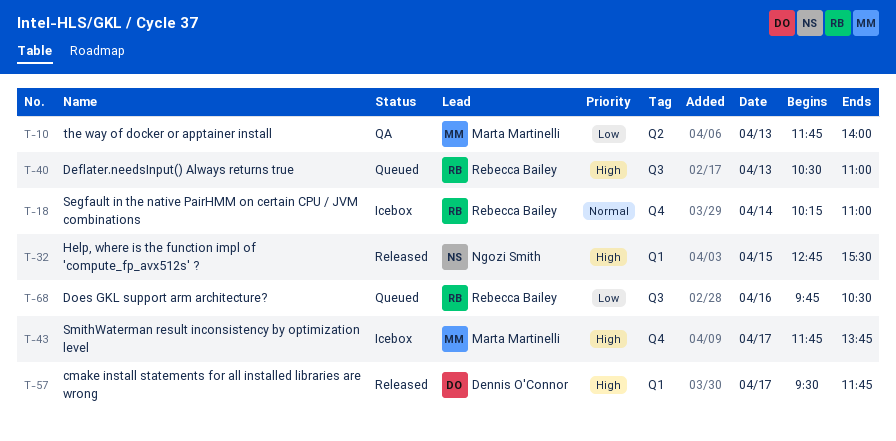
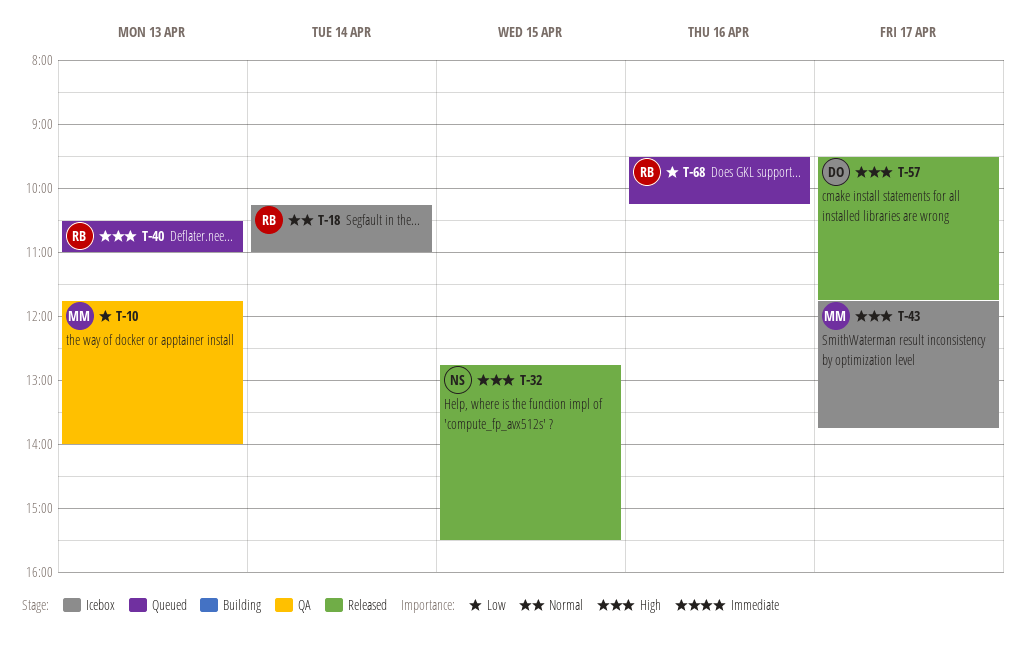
T-68, begins: 09:45 -> 09:30
T-68, ends: 10:30 -> 10:15

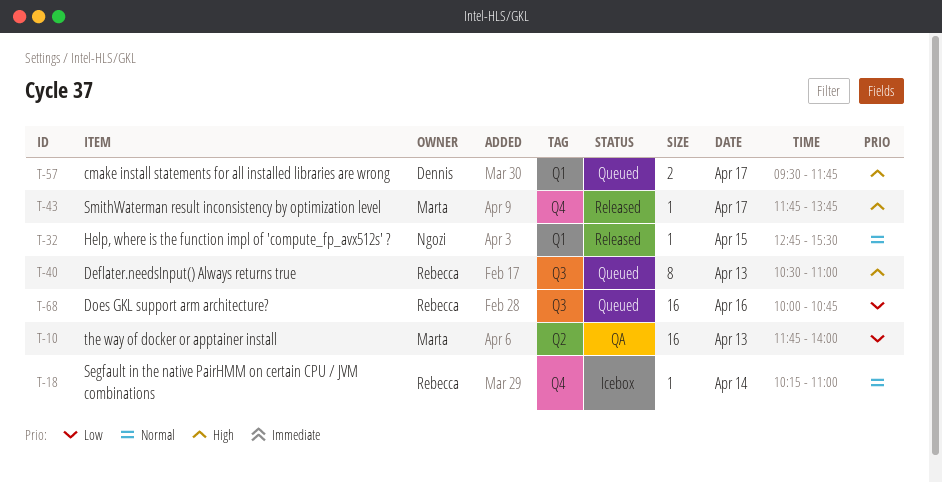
T-32, priority: High -> Normal
T-43, status: Icebox -> Released
T-57, status: Released -> Queued
T-68, begins: 09:30 -> 10:00
T-68, ends: 10:15 -> 10:45

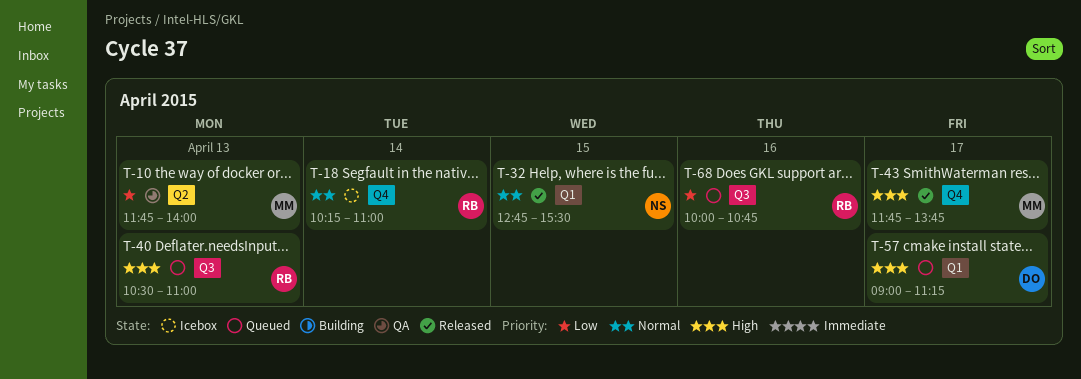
T-57, begins: 09:30 -> 09:00
T-57, ends: 11:45 -> 11:15

